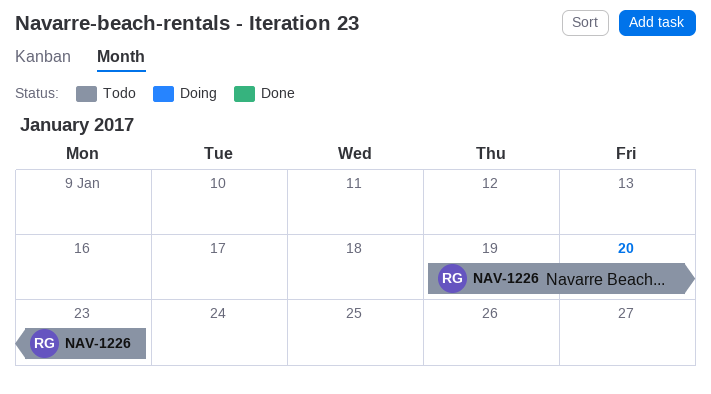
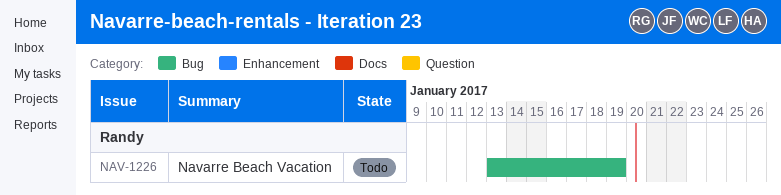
NAV-1226, start: Jan 19 -> Jan 13
NAV-1226, due: Jan 23 -> Jan 19

